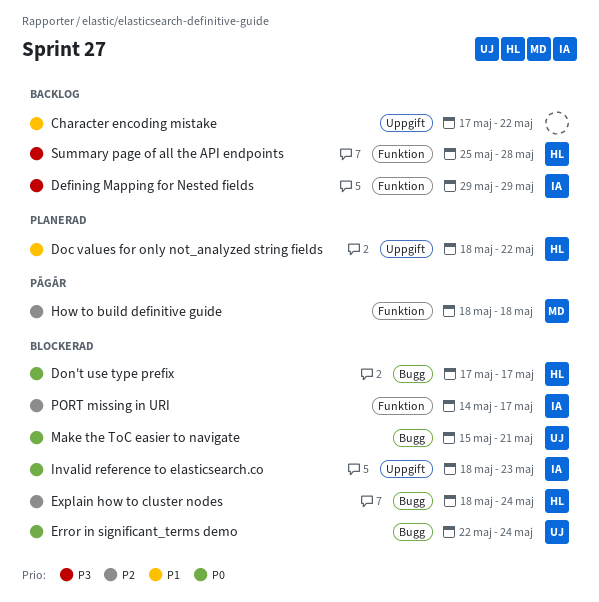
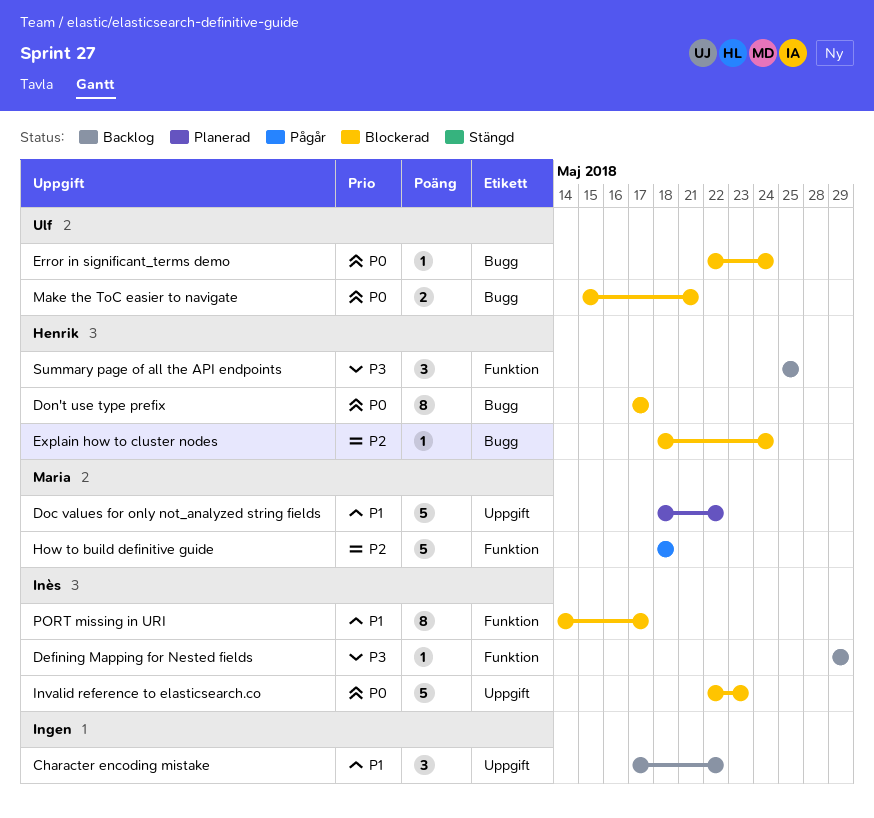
Doc values for only not_analyzed string fields, owner: Henrik -> Maria
Invalid reference to elasticsearch.co, start: May 18 -> May 22
PORT missing in URI, priority: P2 -> P1
Summary page of all the API endpoints, due: May 28 -> May 25

